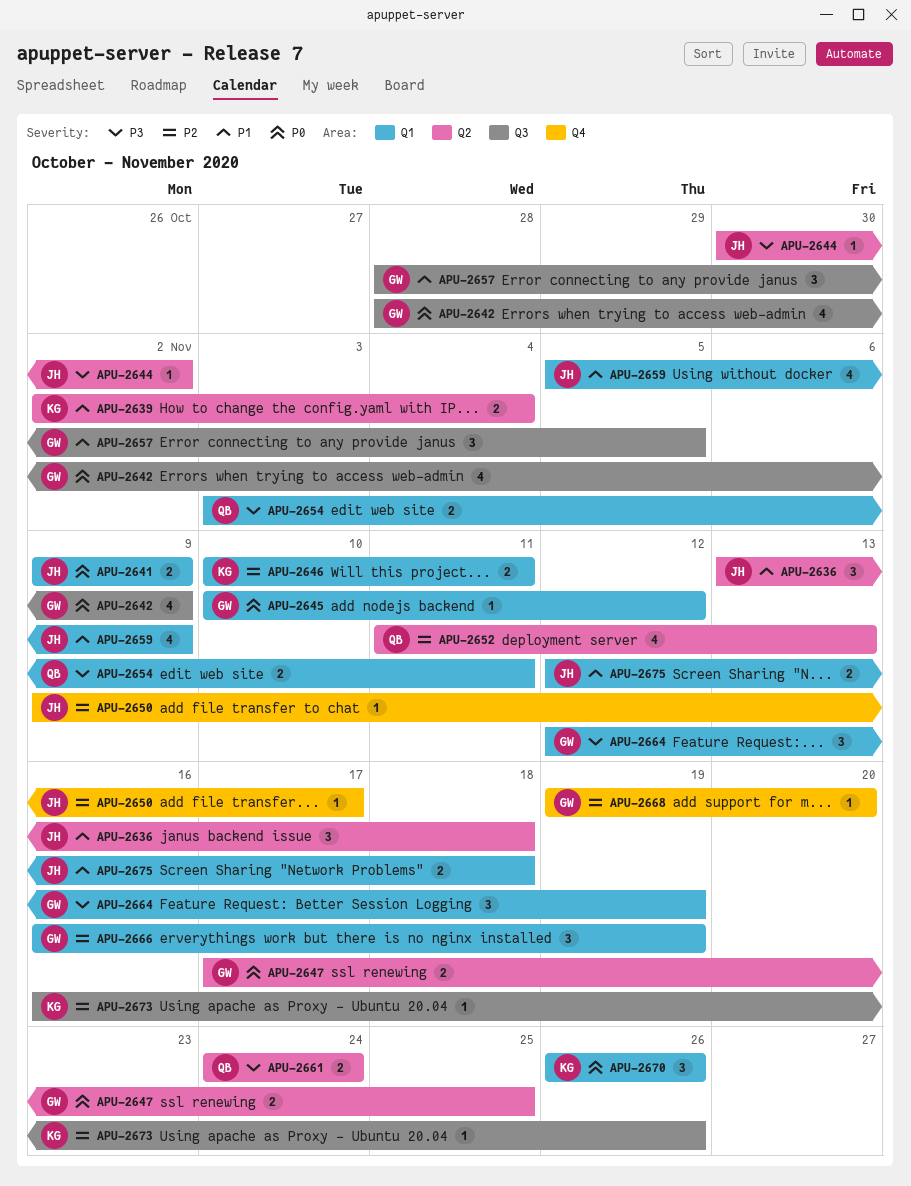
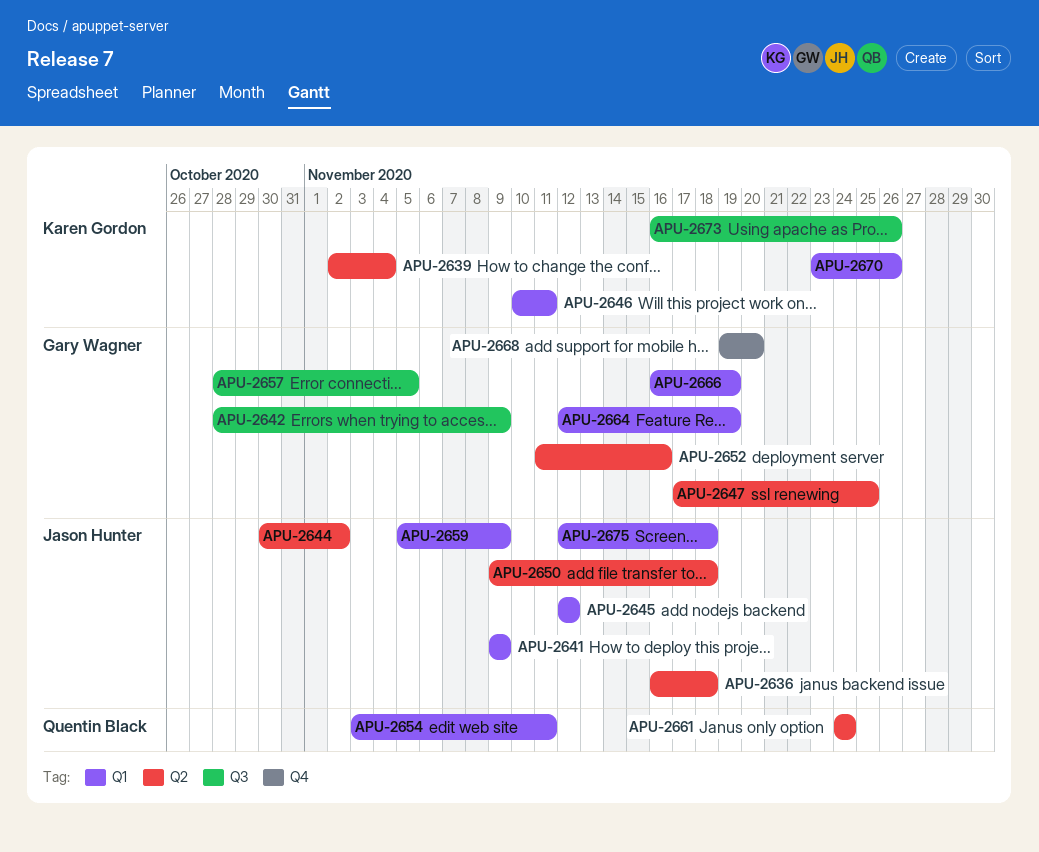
APU-2636, start: Nov 13 -> Nov 16
APU-2645, owner: Gary Wagner -> Jason Hunter
APU-2645, start: Nov 10 -> Nov 12
APU-2650, label: Q4 -> Q2
APU-2650, due: Nov 17 -> Nov 18
APU-2652, owner: Quentin Black -> Gary Wagner
APU-2652, due: Nov 13 -> Nov 16
APU-2670, start: Nov 26 -> Nov 23

